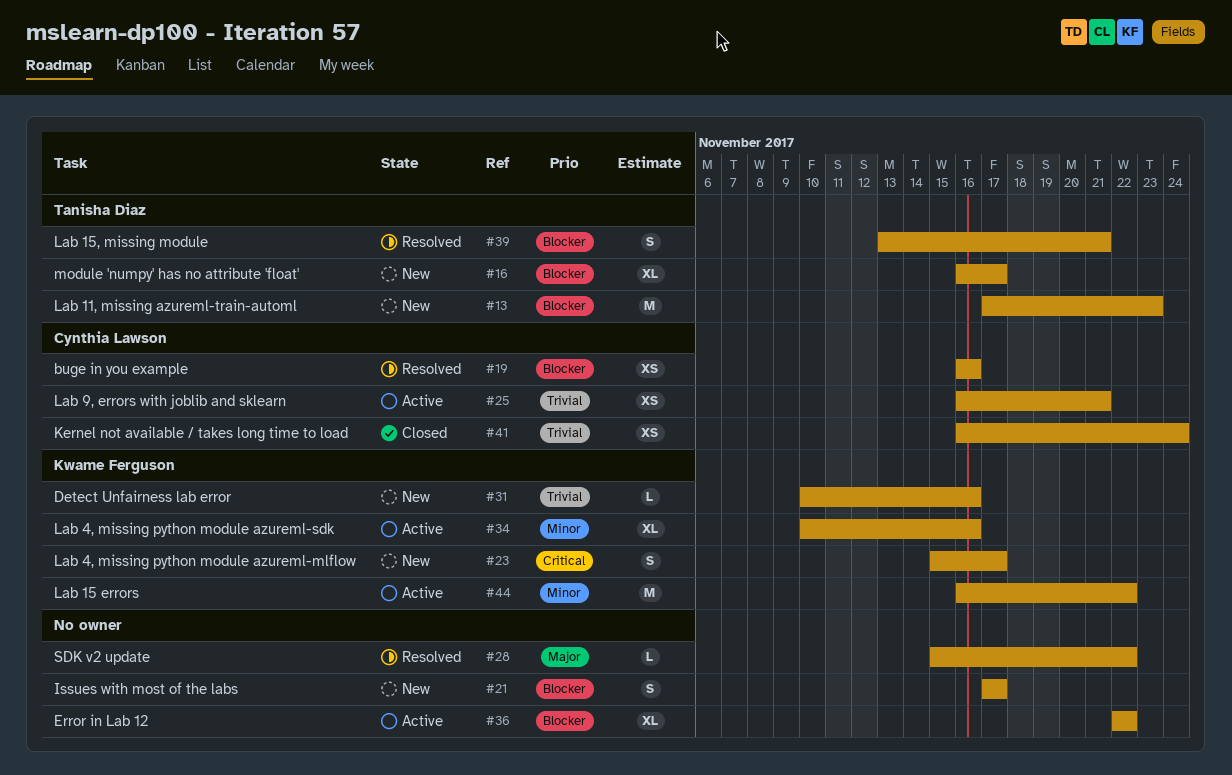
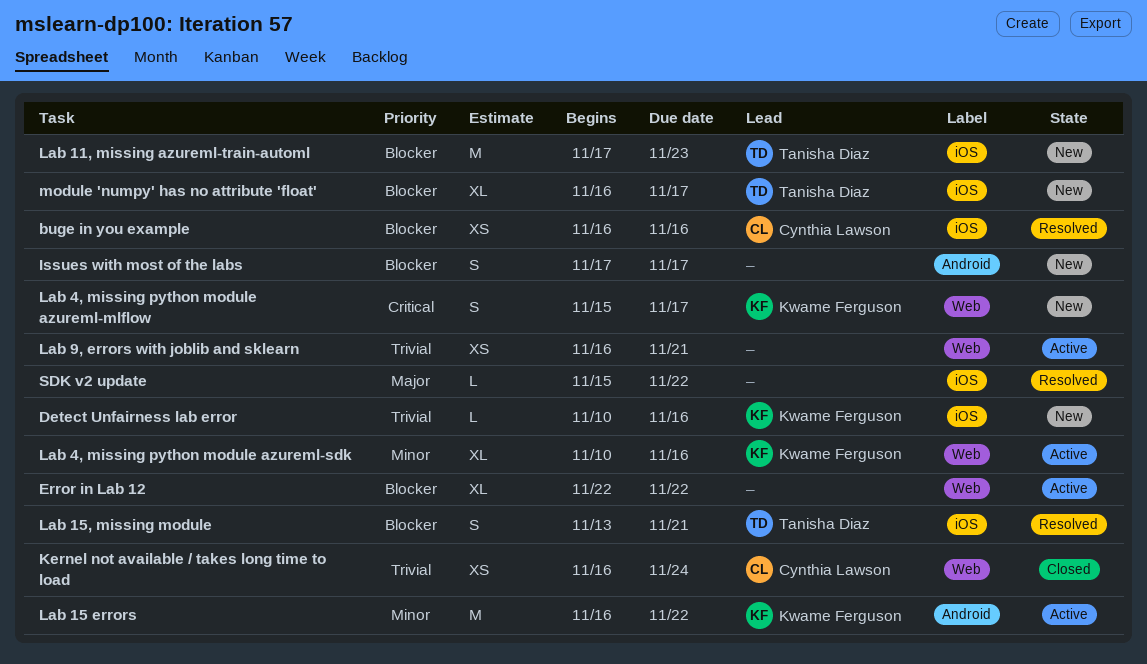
Lab 9, errors with joblib and sklearn, owner: Cynthia Lawson -> none

